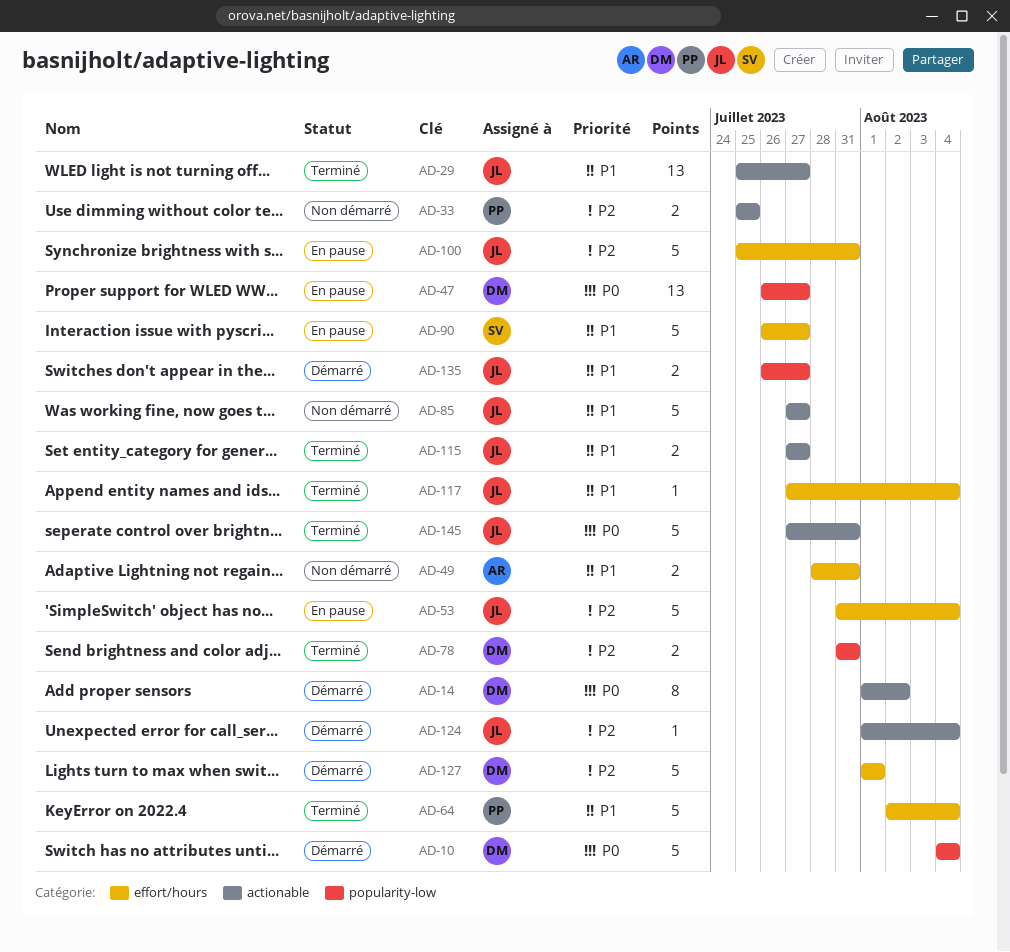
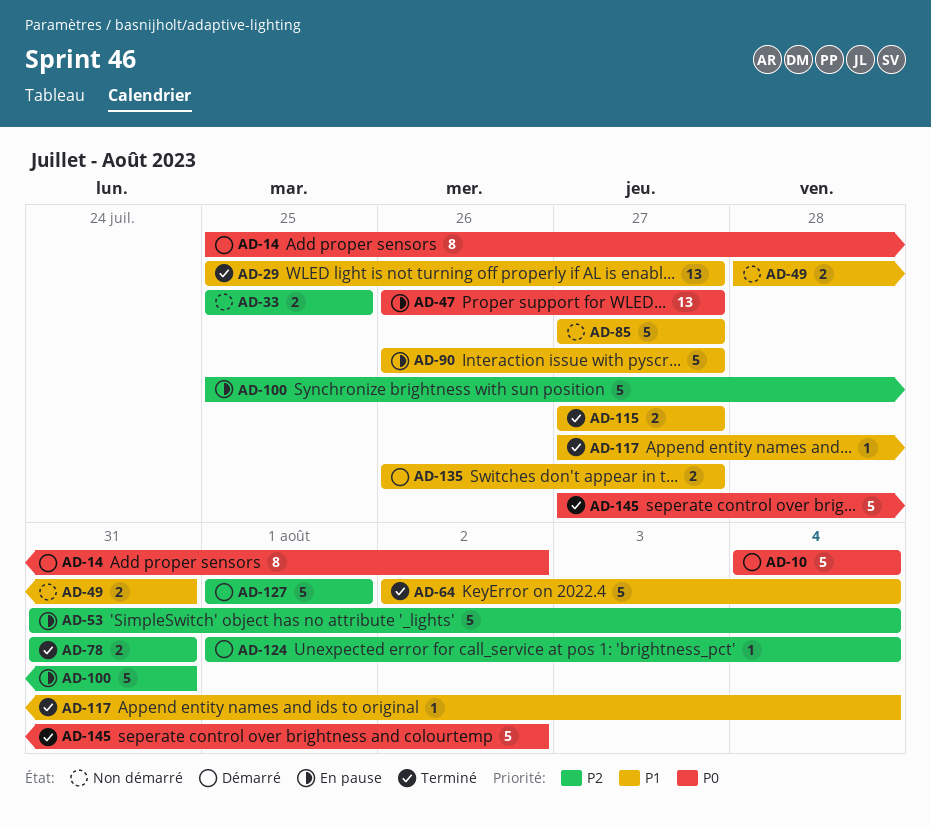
AD-14, start: Aug 1 -> Jul 25
AD-145, due: Jul 31 -> Aug 2

